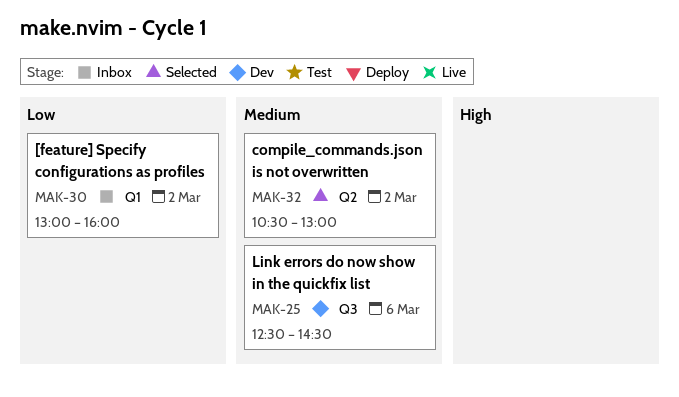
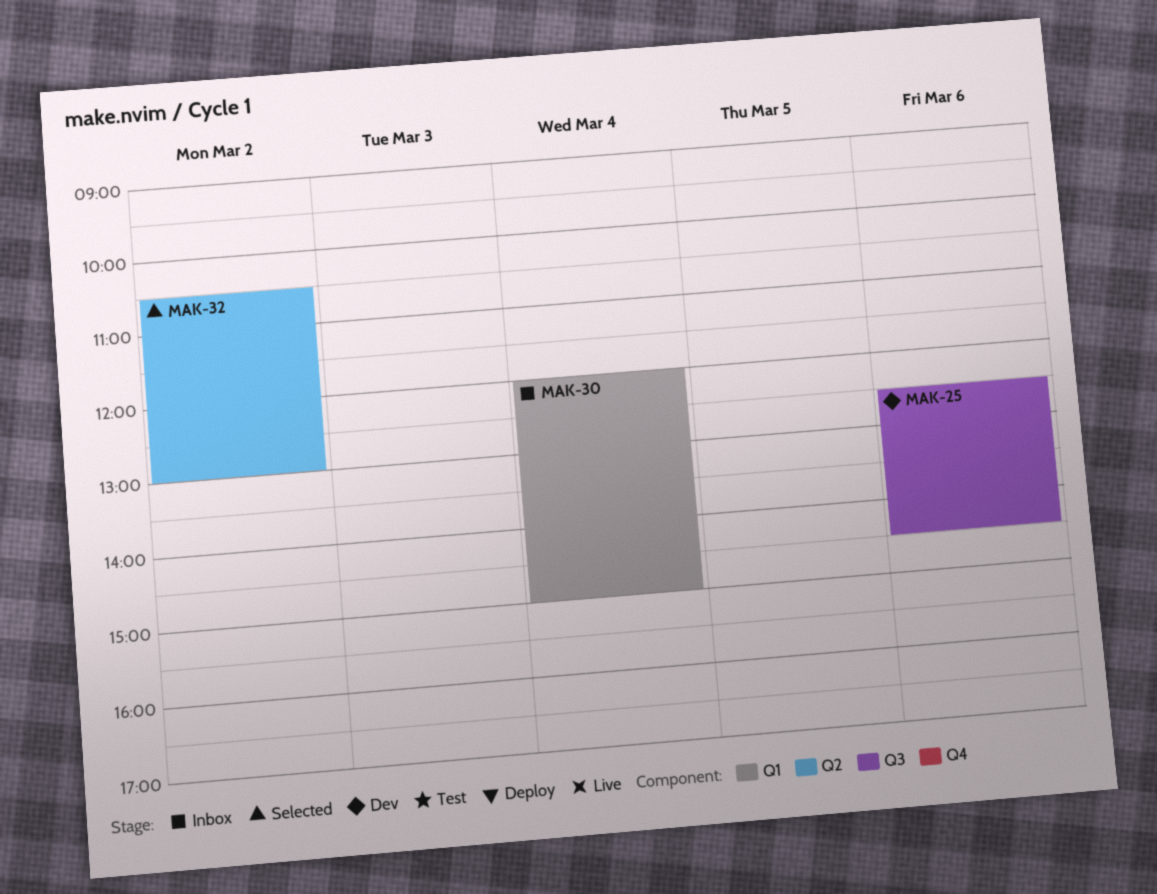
MAK-30, day: Mar 2 -> Mar 4
MAK-30, begins: 13:00 -> 12:00
MAK-30, ends: 16:00 -> 15:00

